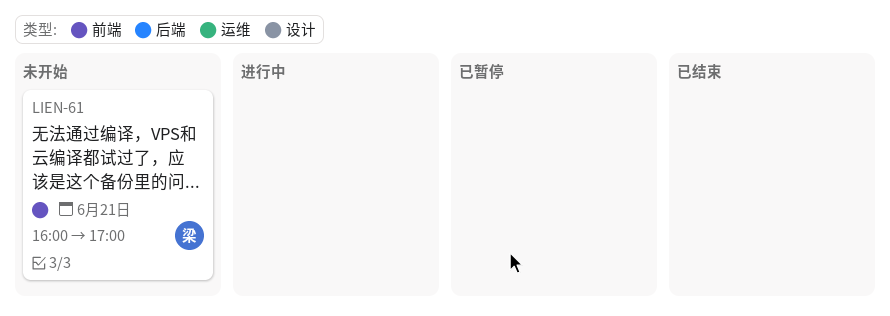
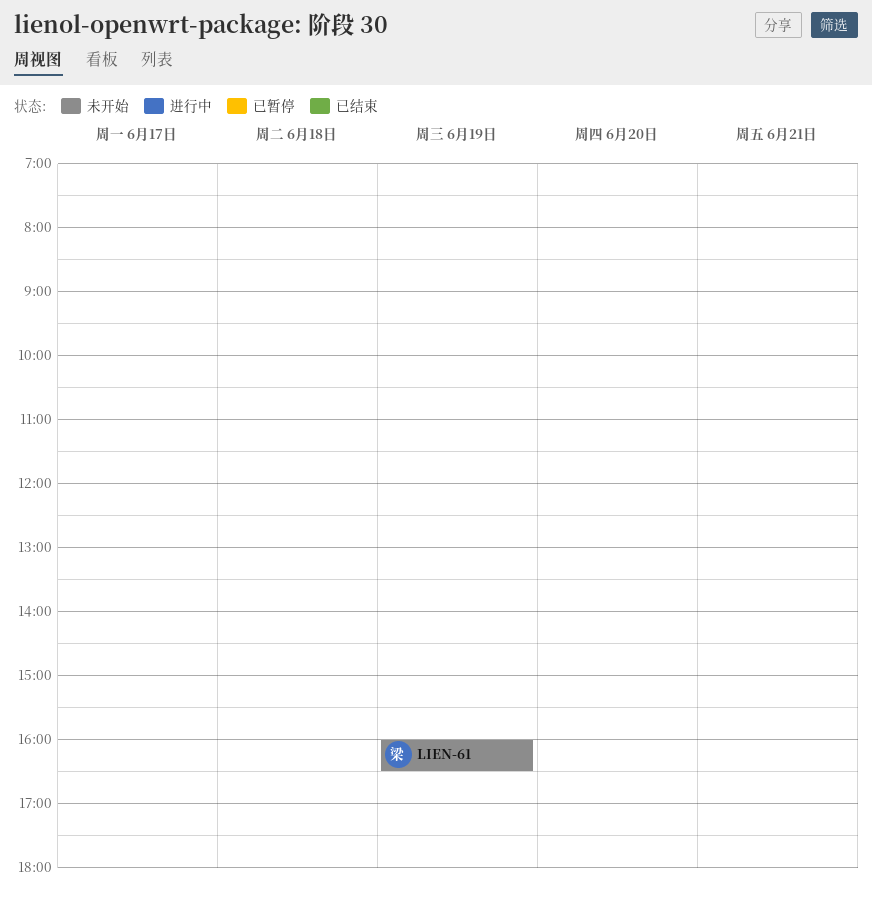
LIEN-61, day: Jun 21 -> Jun 19
LIEN-61, ends: 17:00 -> 16:30

